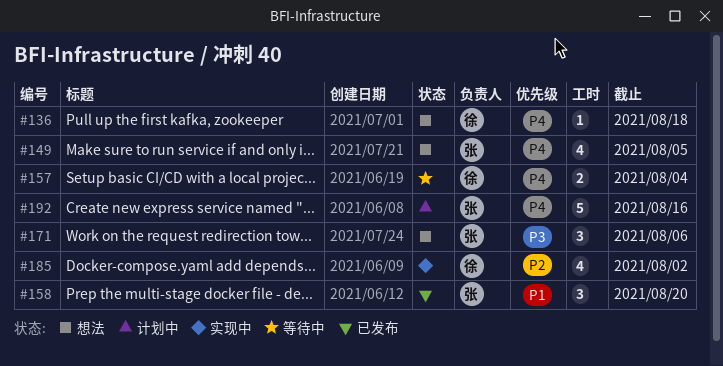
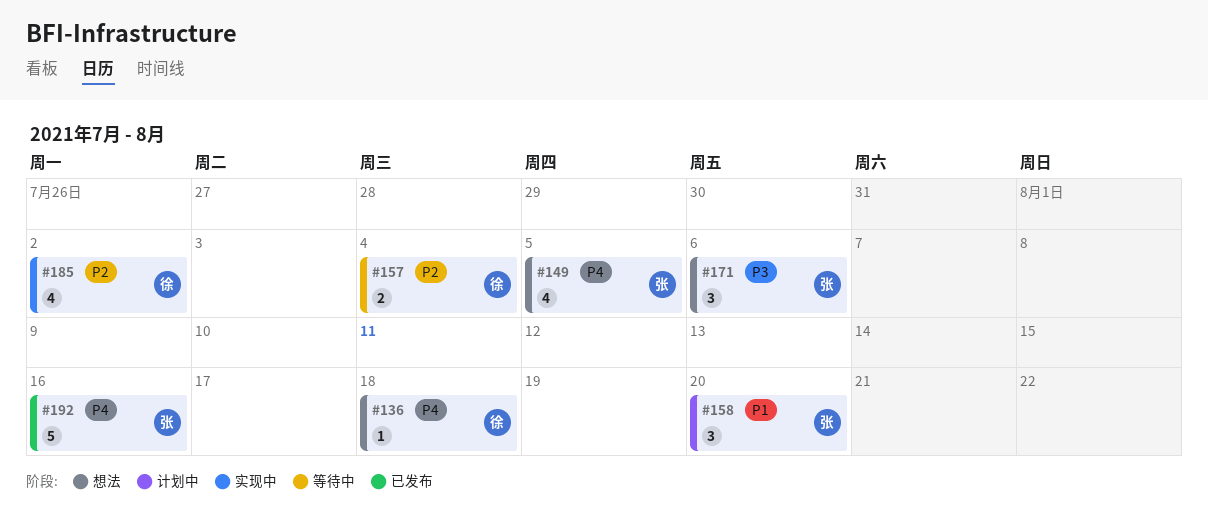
#157, priority: P4 -> P2
#158, status: 已发布 -> 计划中
#192, status: 计划中 -> 已发布

